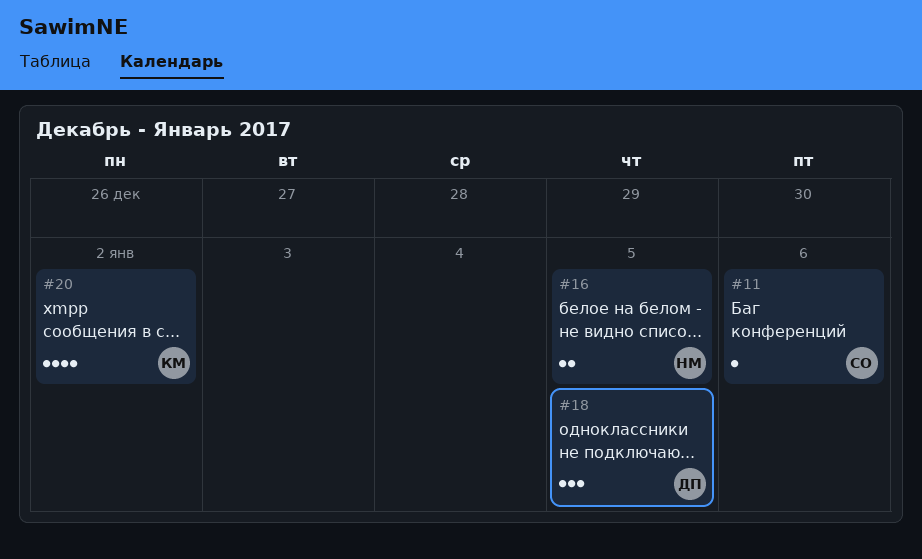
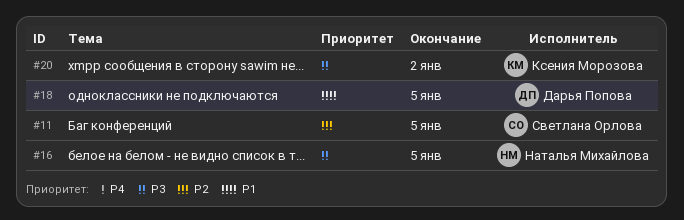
#11, due: Jan 6 -> Jan 5

